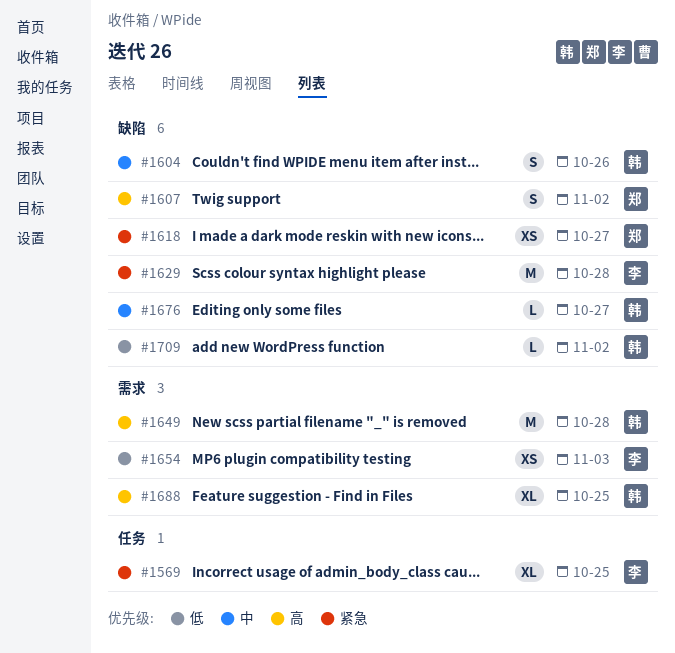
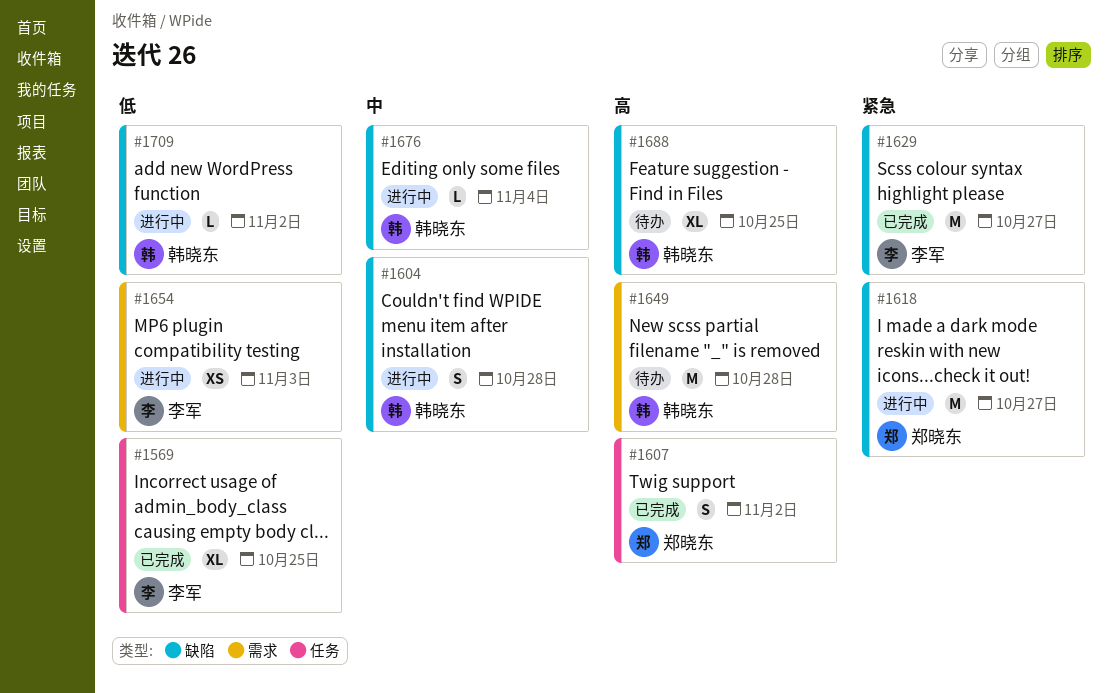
#1569, priority: 紧急 -> 低
#1604, due: Oct 26 -> Oct 28
#1607, label: 缺陷 -> 任务
#1618, estimate: XS -> M
#1629, due: Oct 28 -> Oct 27
#1676, due: Oct 27 -> Nov 4
#1688, label: 需求 -> 缺陷

